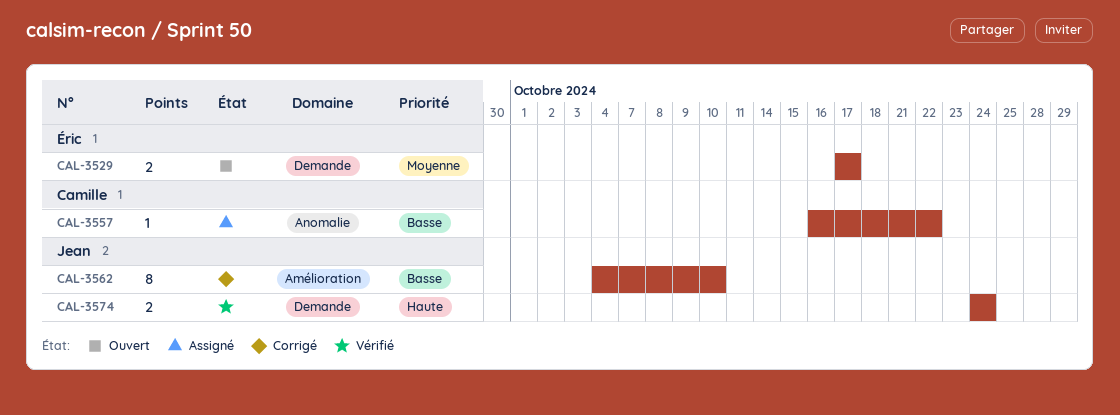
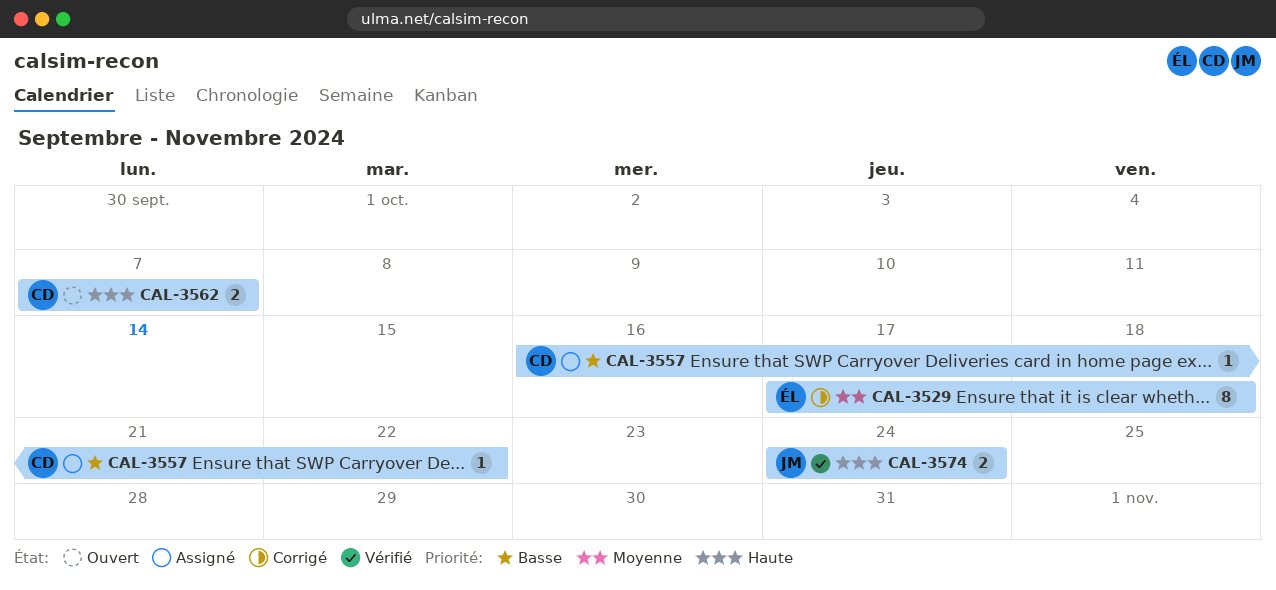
CAL-3529, status: Ouvert -> Corrigé
CAL-3529, estimate: 2 -> 8
CAL-3529, due: Oct 17 -> Oct 18
CAL-3562, status: Corrigé -> Ouvert
CAL-3562, owner: Jean -> Camille
CAL-3562, priority: Basse -> Haute
CAL-3562, estimate: 8 -> 2
CAL-3562, start: Oct 4 -> Oct 7
CAL-3562, due: Oct 10 -> Oct 7

